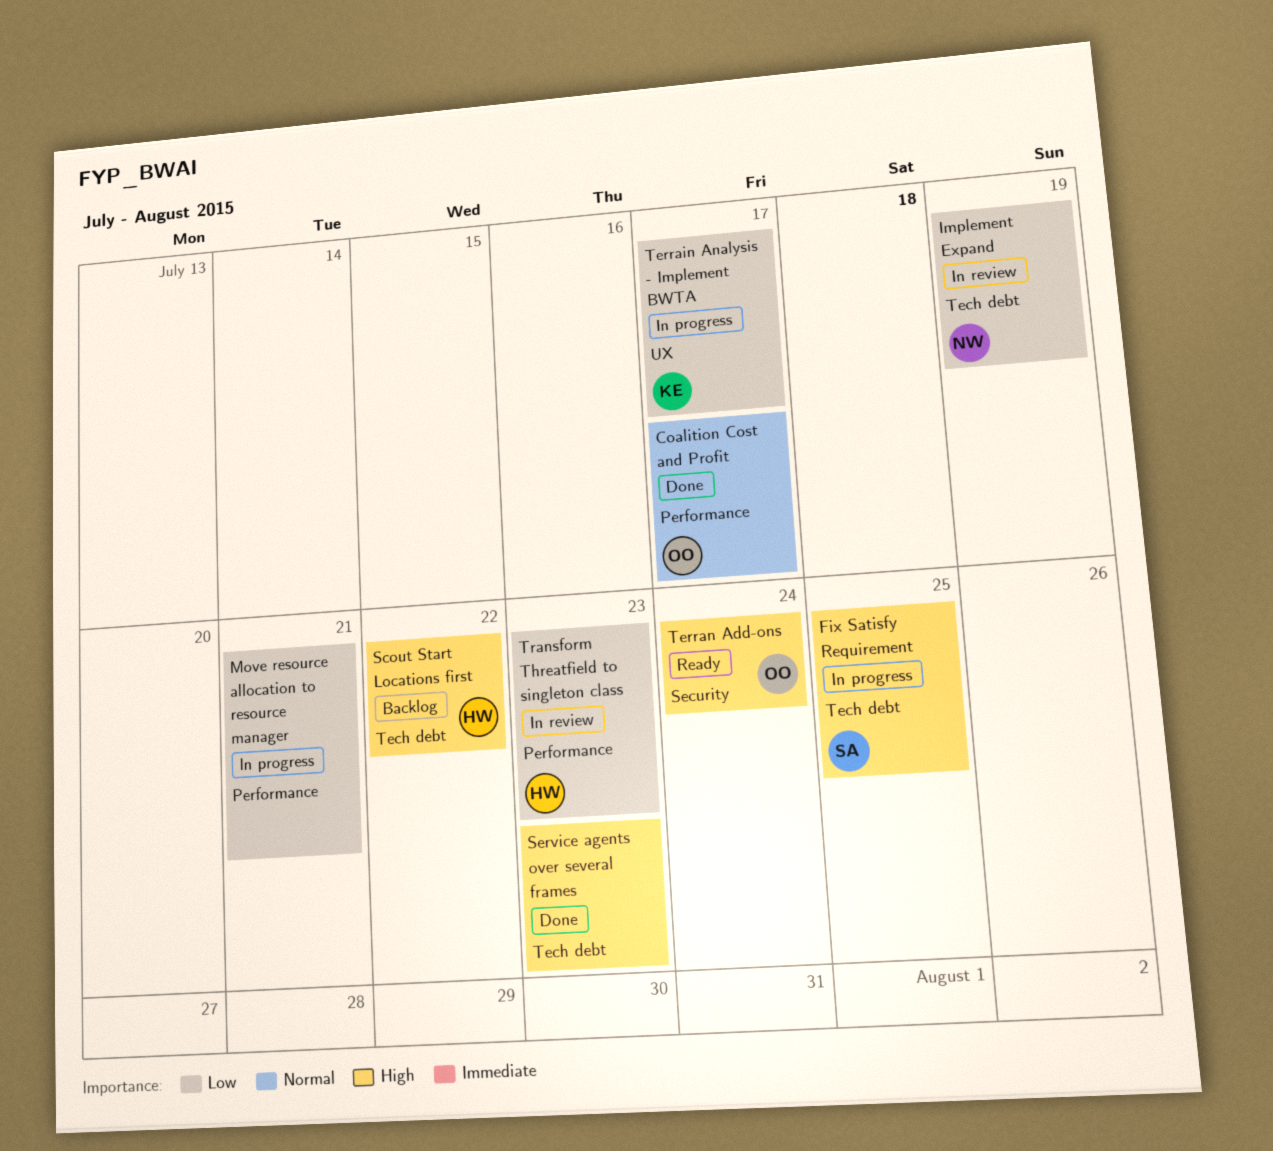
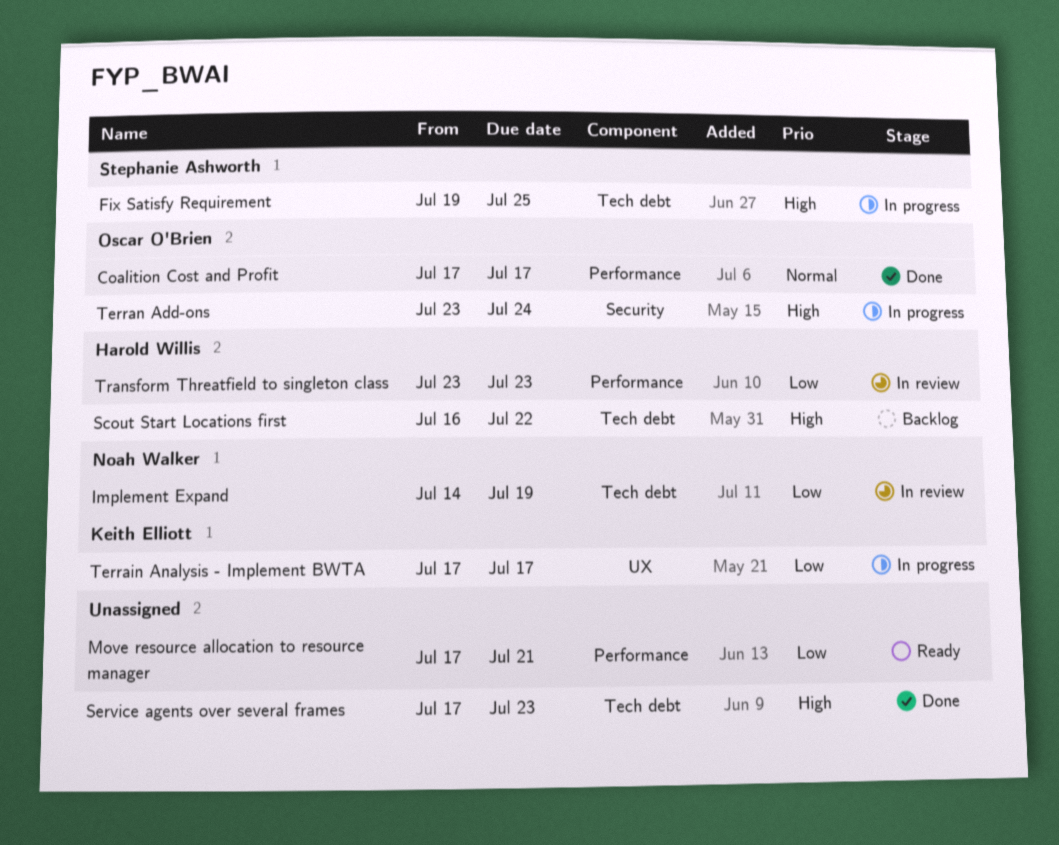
Move resource allocation to resource manager, status: In progress -> Ready
Terran Add-ons, status: Ready -> In progress

